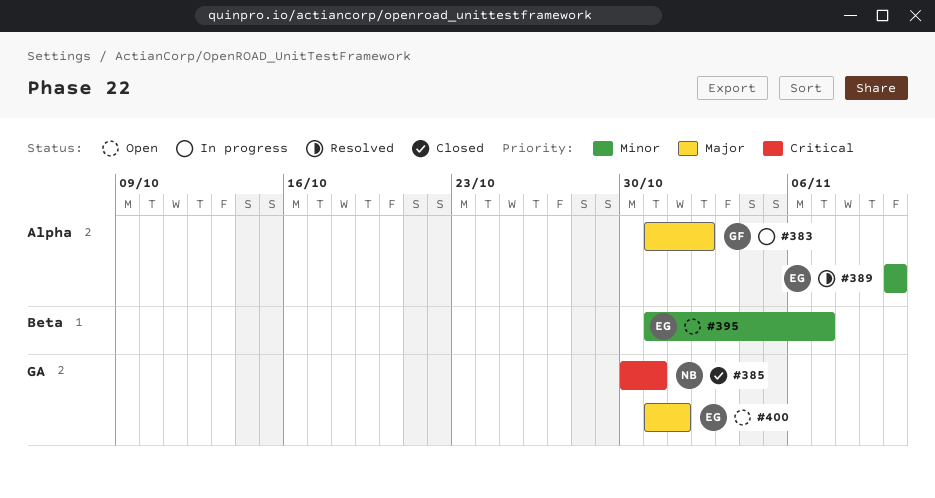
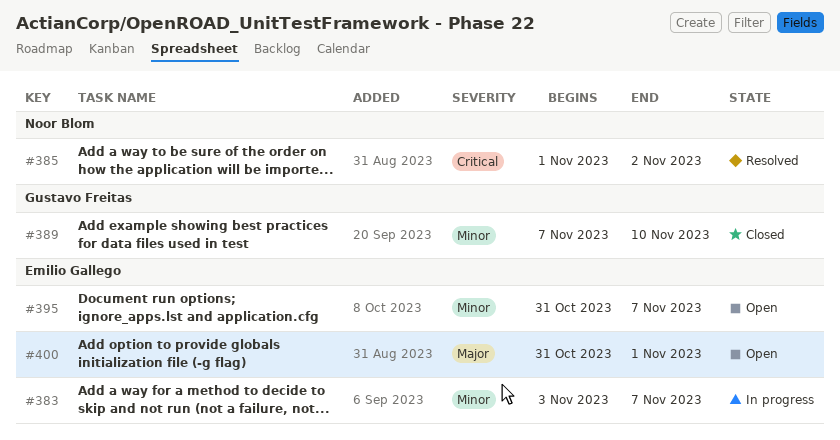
#383, owner: Gustavo Freitas -> Emilio Gallego
#383, priority: Major -> Minor
#383, start: Oct 31 -> Nov 3
#383, due: Nov 2 -> Nov 7
#385, status: Closed -> Resolved
#385, start: Oct 30 -> Nov 1
#385, due: Oct 31 -> Nov 2
#389, status: Resolved -> Closed
#389, owner: Emilio Gallego -> Gustavo Freitas
#389, start: Nov 10 -> Nov 7

